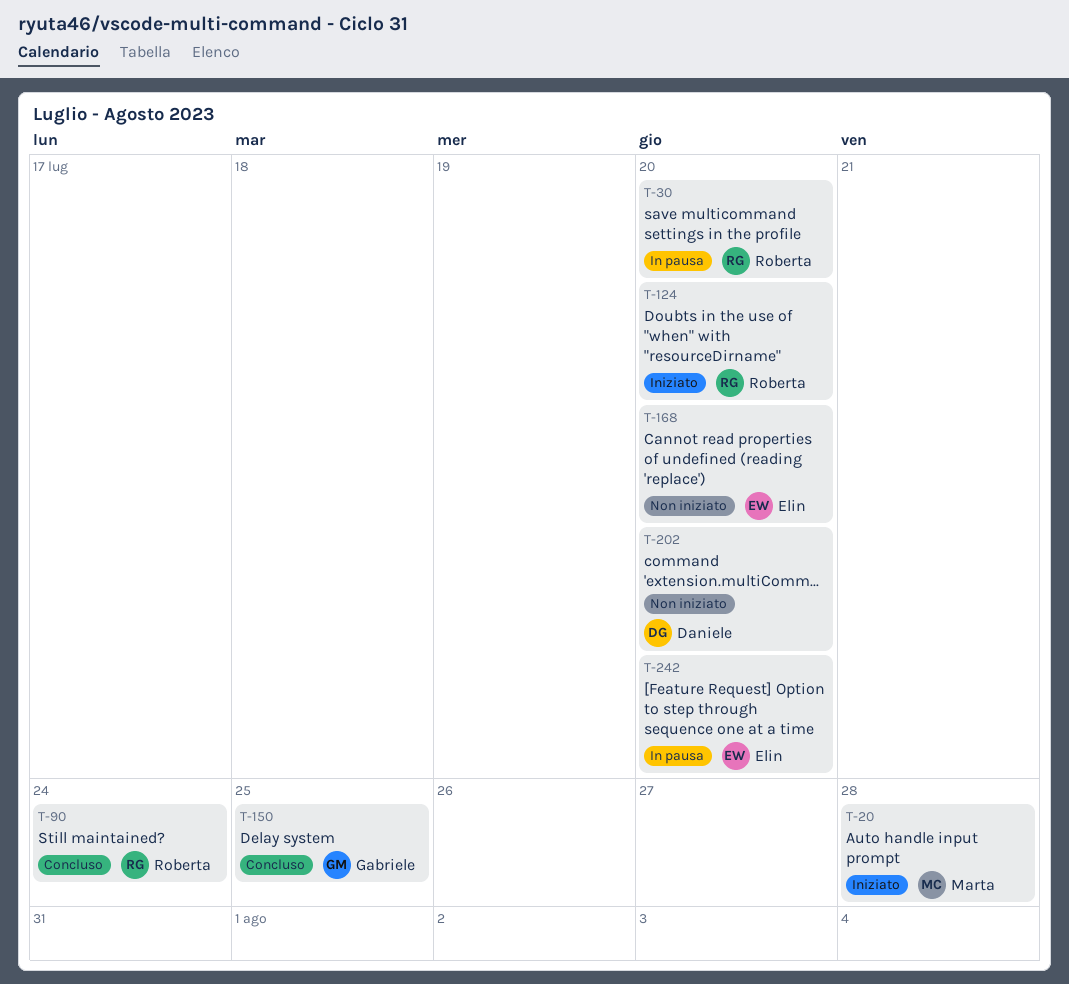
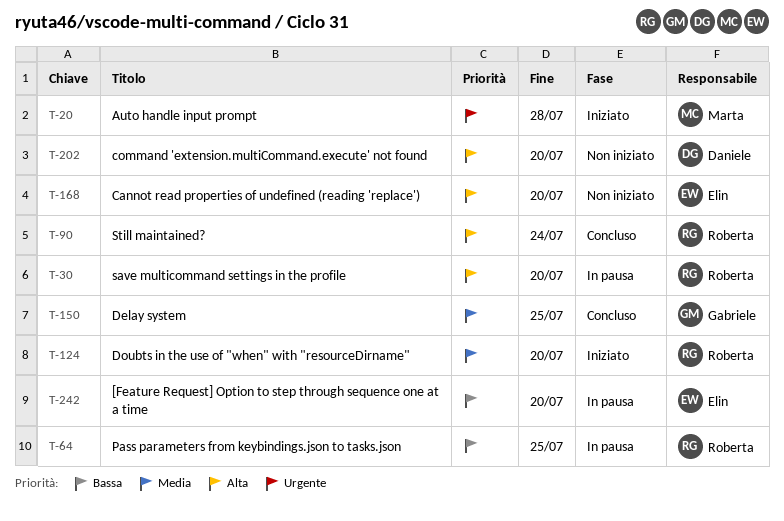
T-64: none -> present

